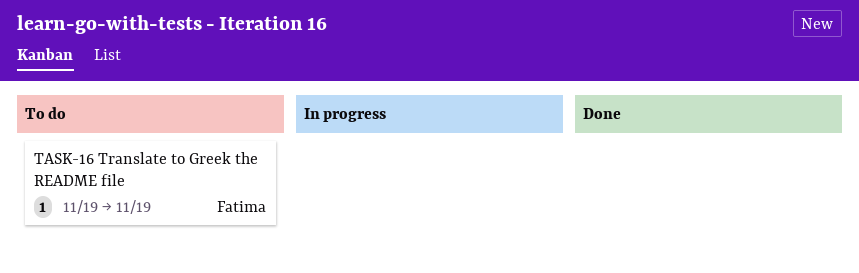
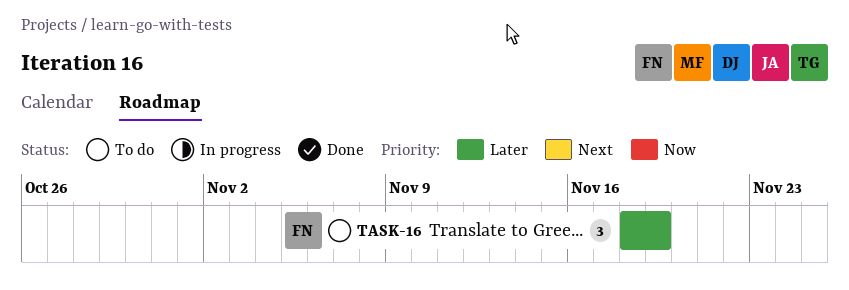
TASK-16, estimate: 1 -> 3
TASK-16, start: Nov 19 -> Nov 18

